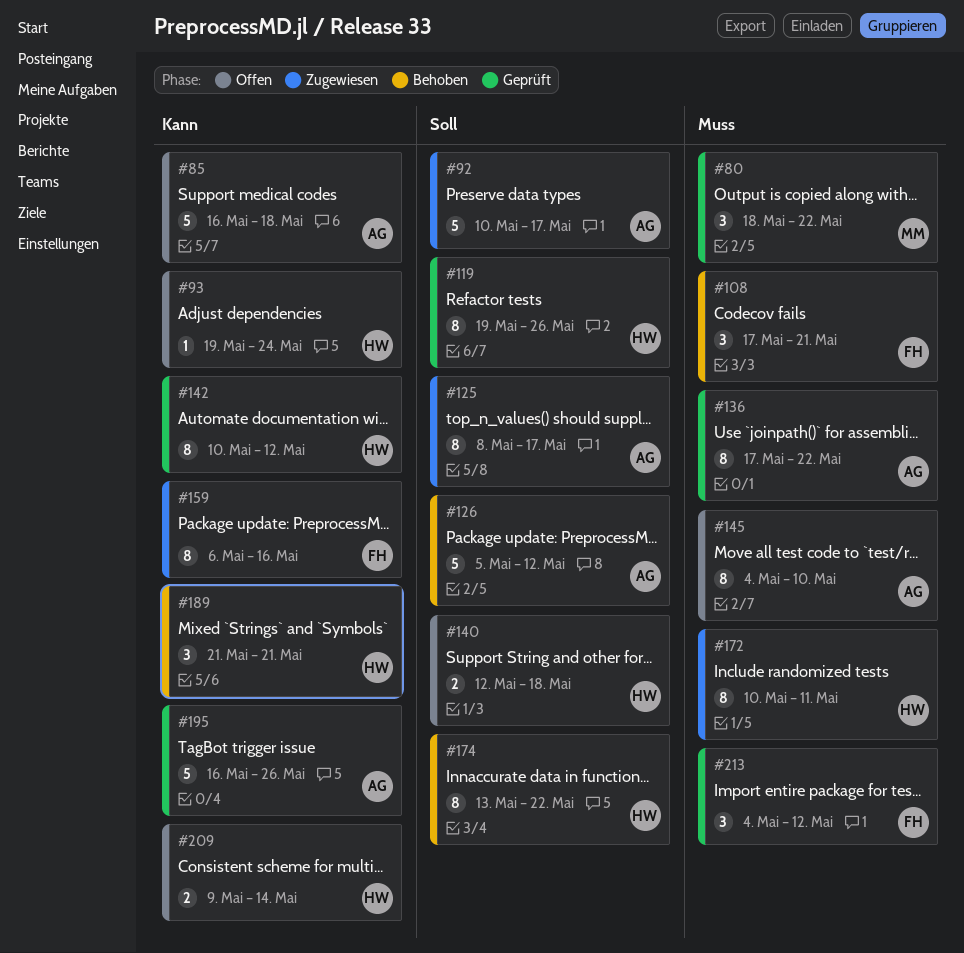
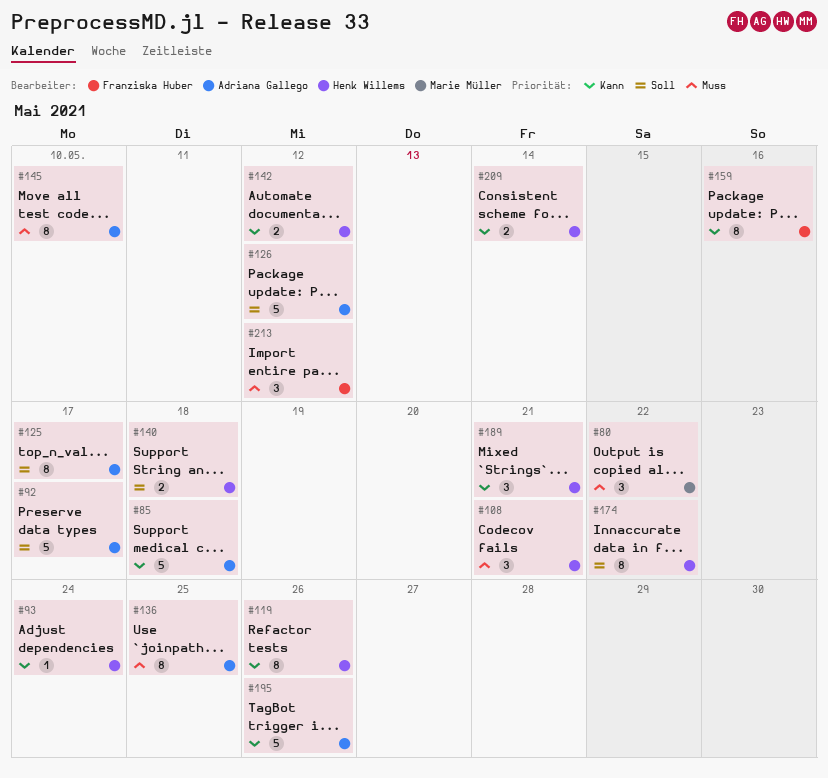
#108, owner: Franziska Huber -> Henk Willems
#119, priority: Soll -> Kann
#136, due: May 22 -> May 25
#142, estimate: 8 -> 2
#172: present -> none

